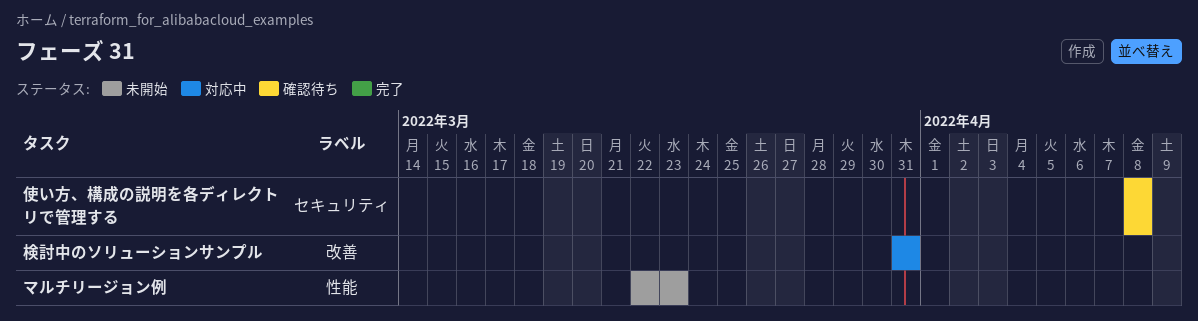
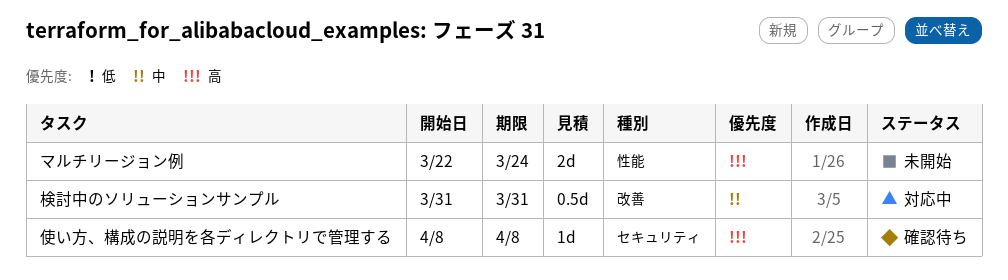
マルチリージョン例, due: Mar 23 -> Mar 24

